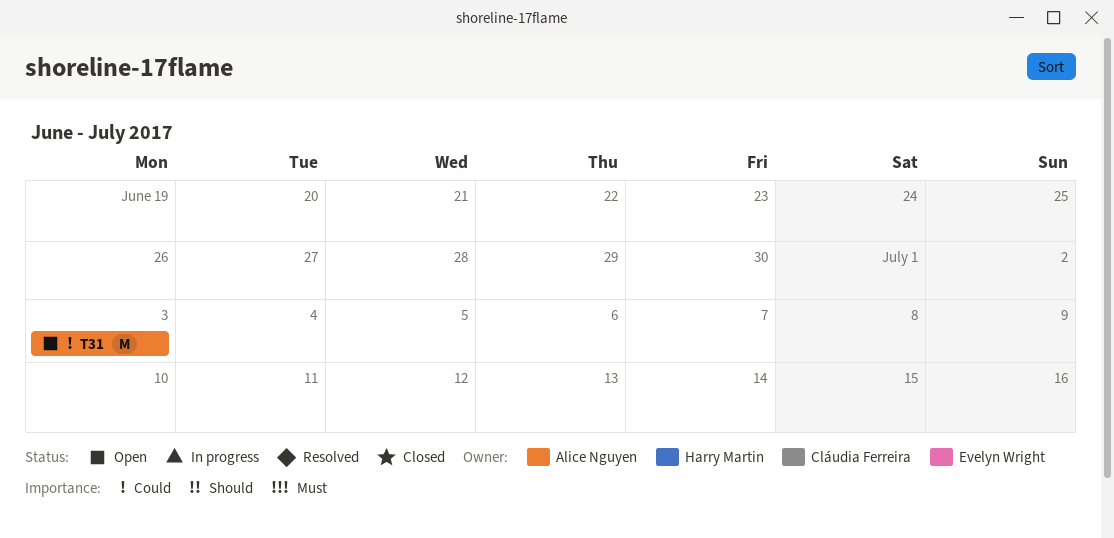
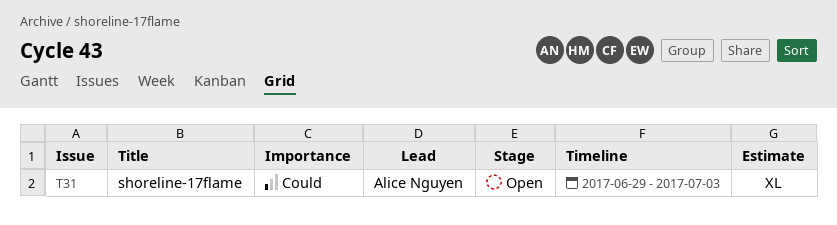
T31, estimate: M -> XL
T31, start: Jul 3 -> Jun 29

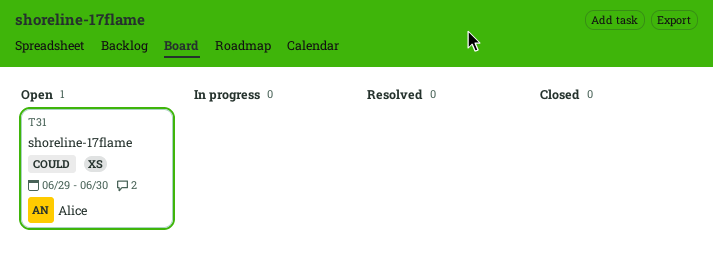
T31, estimate: XL -> XS
T31, due: Jul 3 -> Jun 30

